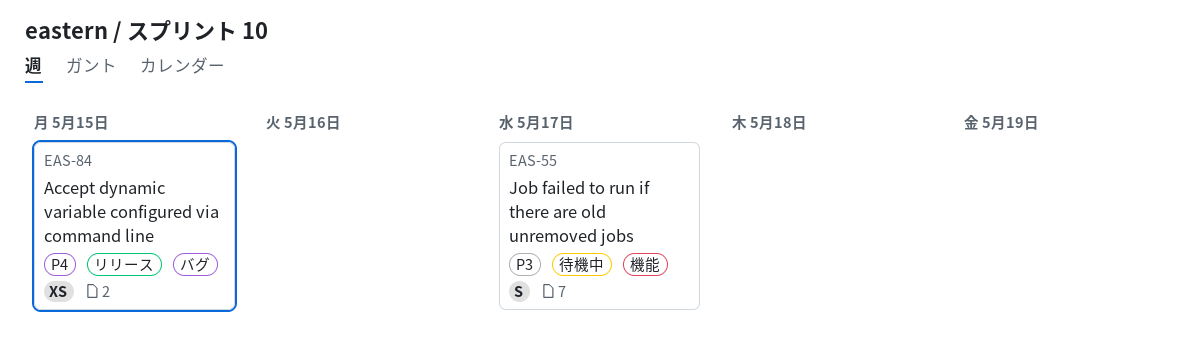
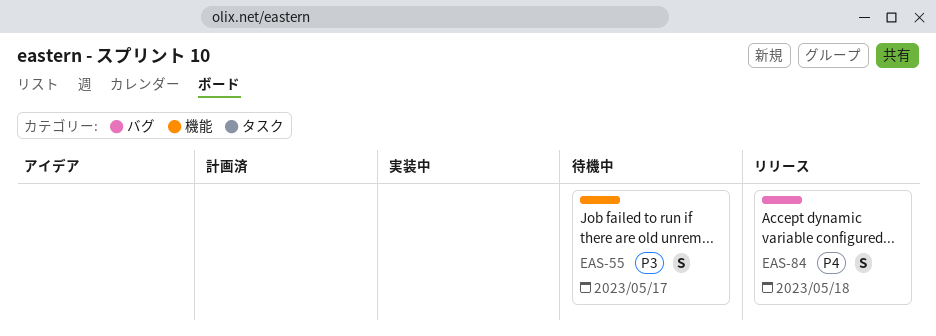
EAS-84, estimate: XS -> S
EAS-84, due: May 15 -> May 18

